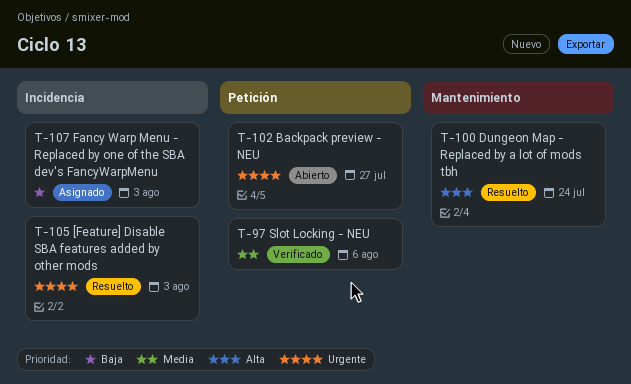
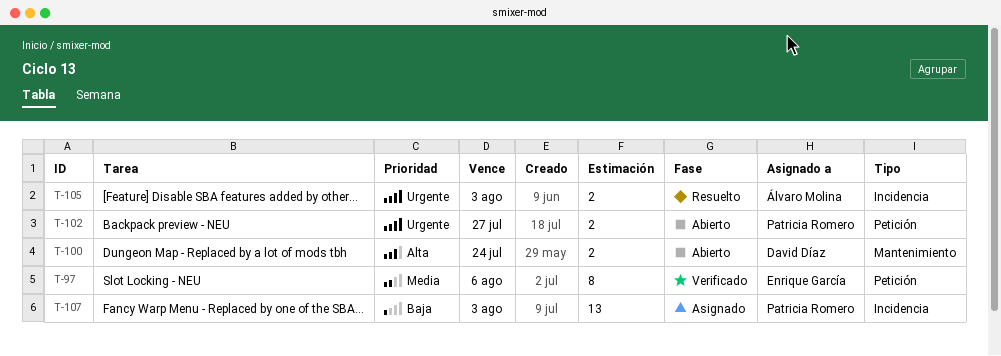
T-100, status: Resuelto -> Abierto

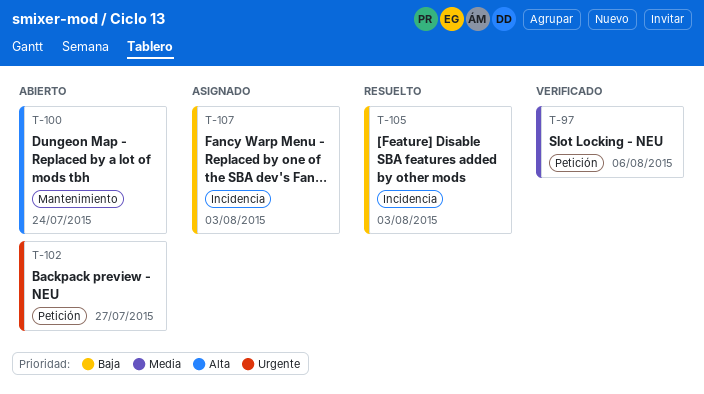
T-105, priority: Urgente -> Baja

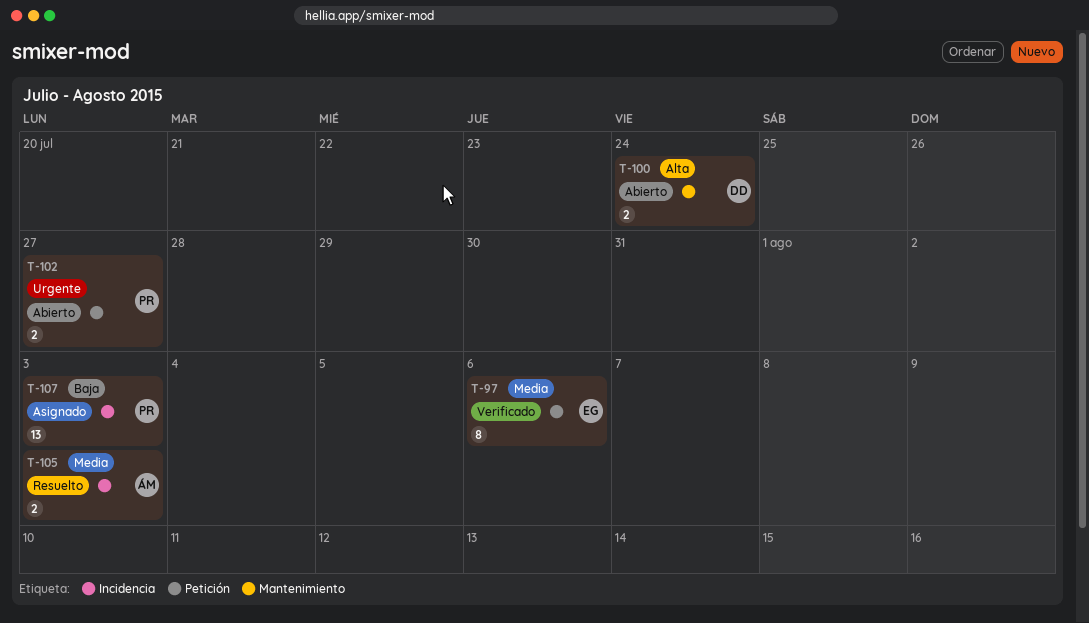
T-105, priority: Baja -> Media

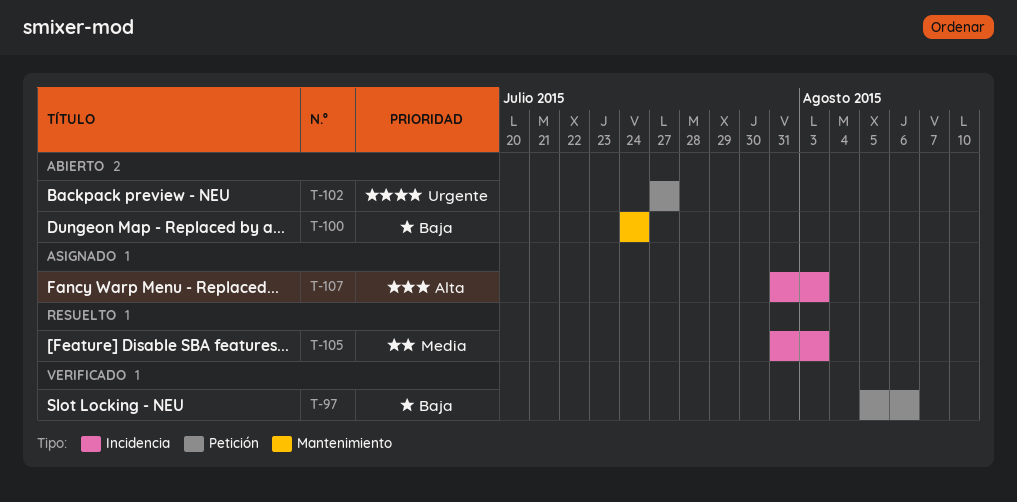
T-97, priority: Media -> Baja
T-100, priority: Alta -> Baja
T-107, priority: Baja -> Alta

